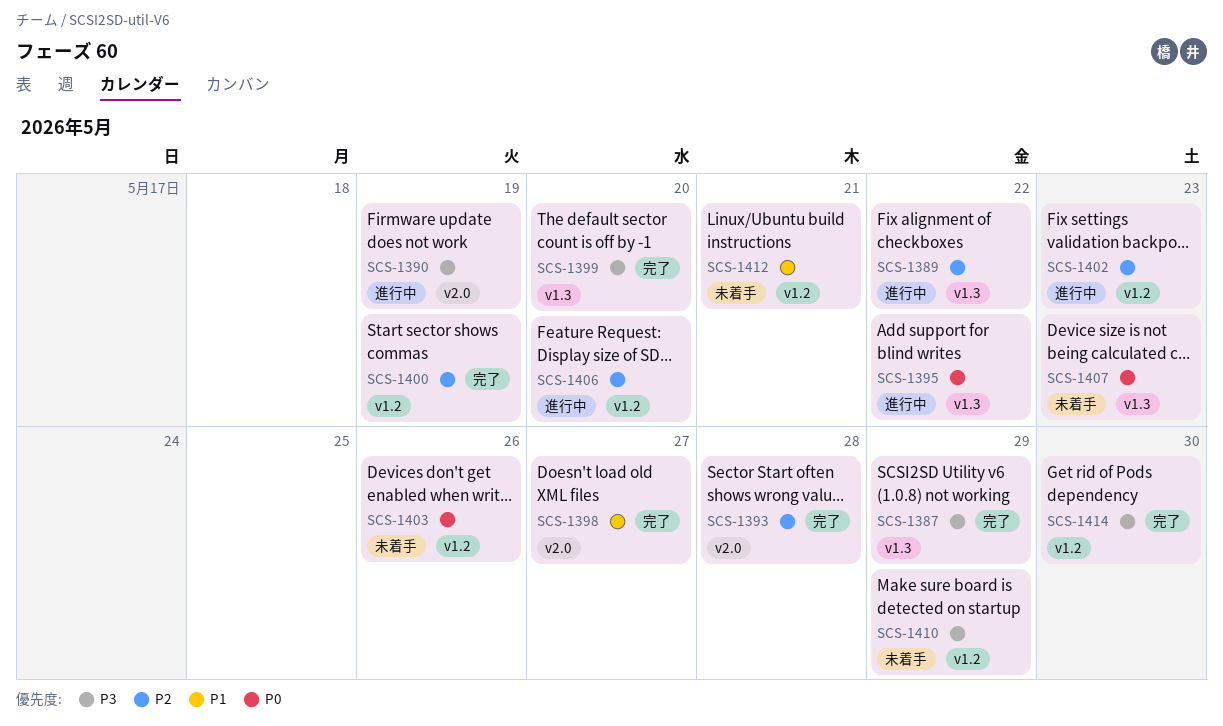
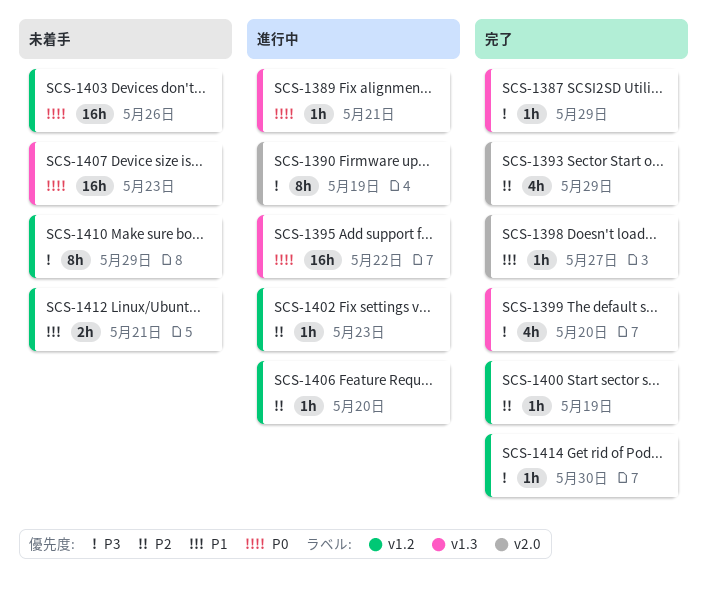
SCS-1389, priority: P2 -> P0
SCS-1389, due: May 22 -> May 21
SCS-1393, due: May 28 -> May 29

